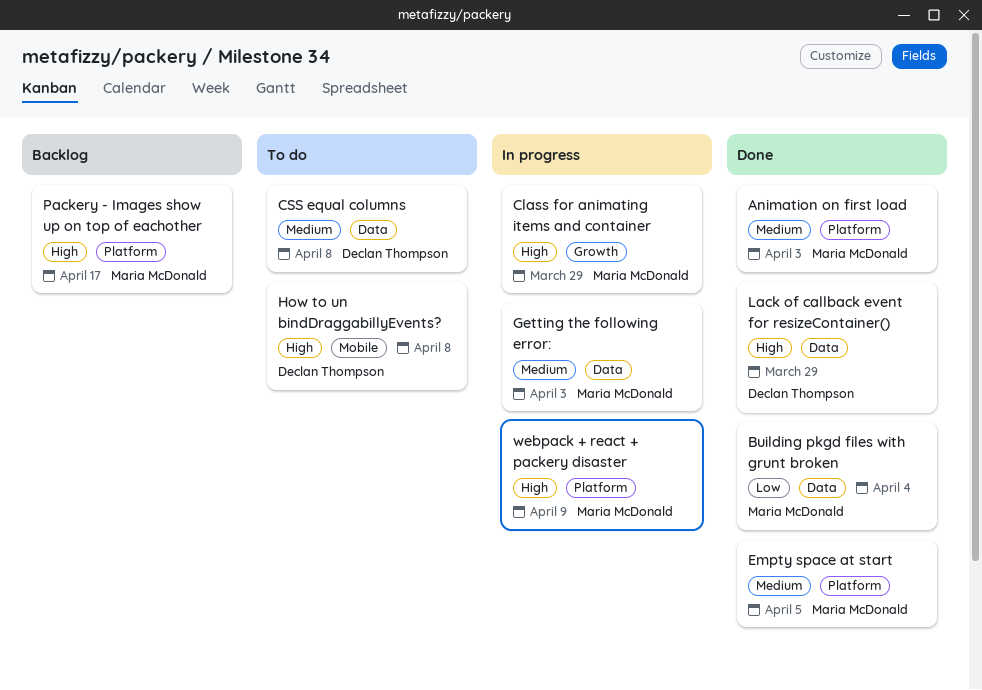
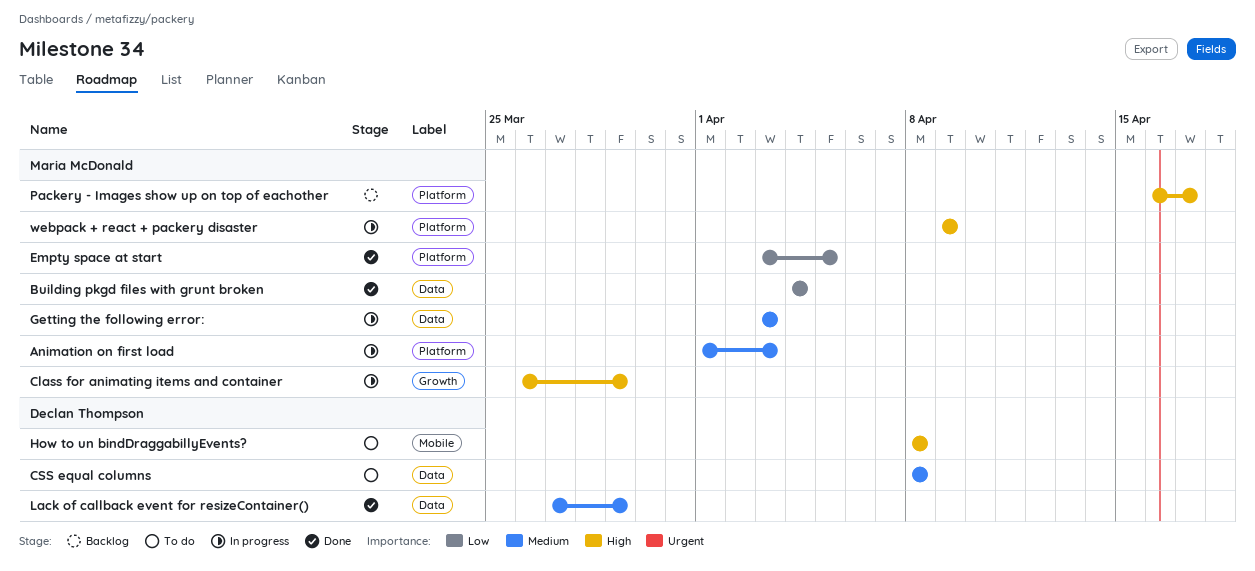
Animation on first load, status: Done -> In progress
Empty space at start, priority: Medium -> Low
Lack of callback event for resizeContainer(), priority: High -> Medium

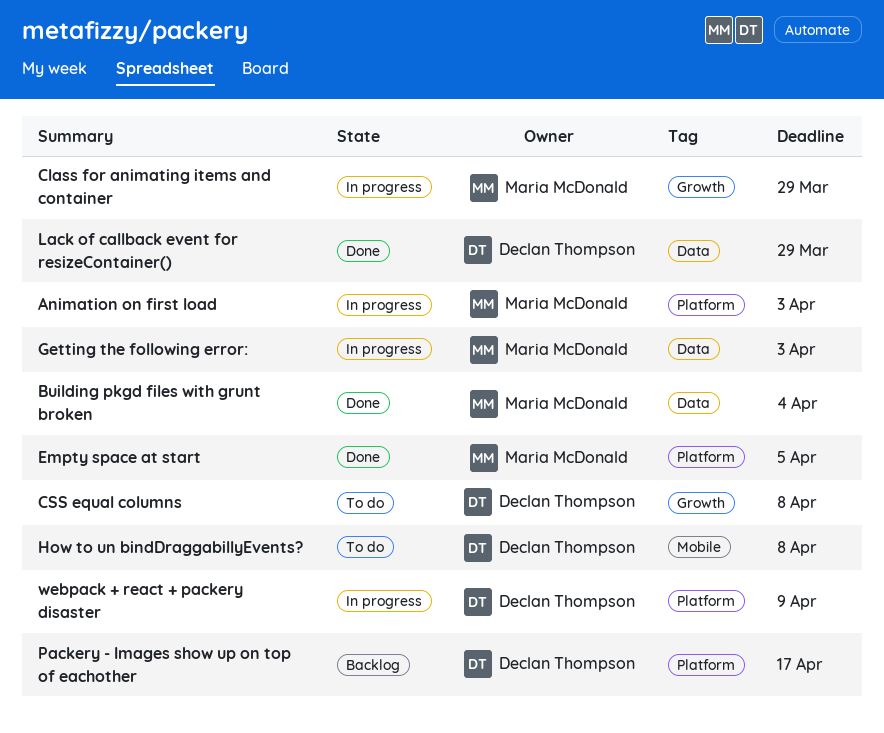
CSS equal columns, label: Data -> Growth
Packery - Images show up on top of eachother, owner: Maria McDonald -> Declan Thompson
webpack + react + packery disaster, owner: Maria McDonald -> Declan Thompson

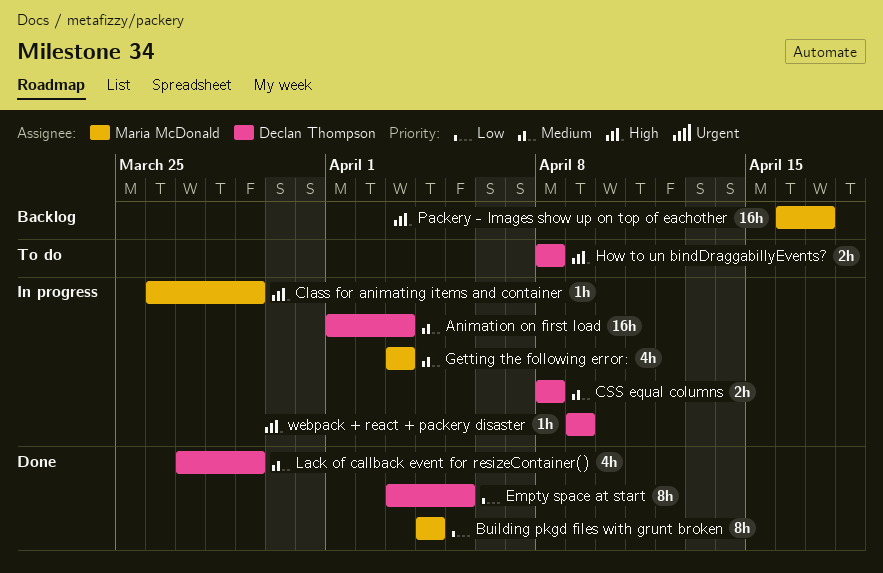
Animation on first load, owner: Maria McDonald -> Declan Thompson
CSS equal columns, status: To do -> In progress
Empty space at start, owner: Maria McDonald -> Declan Thompson
Packery - Images show up on top of eachother, owner: Declan Thompson -> Maria McDonald

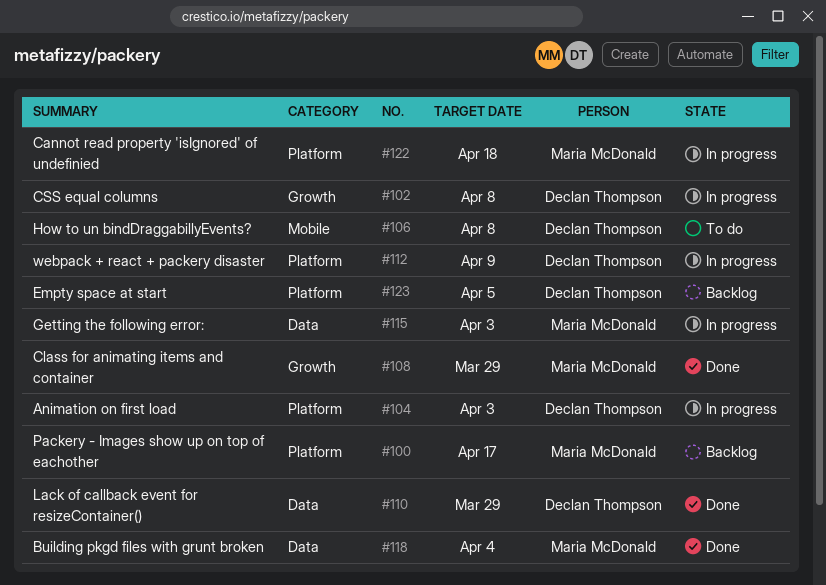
Cannot read property 'isIgnored' of undefinied: none -> present
Class for animating items and container, status: In progress -> Done
Empty space at start, status: Done -> Backlog

